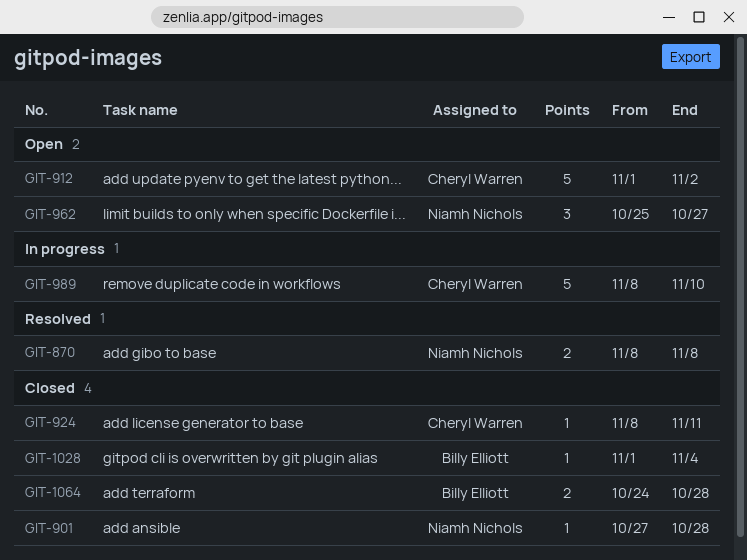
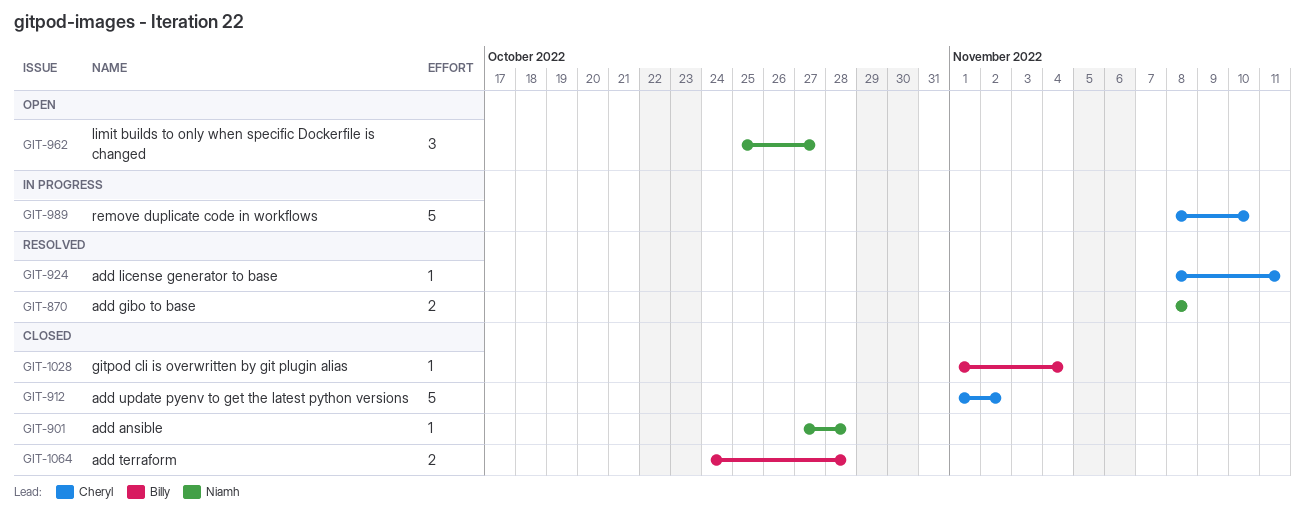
GIT-912, status: Open -> Closed
GIT-924, status: Closed -> Resolved

